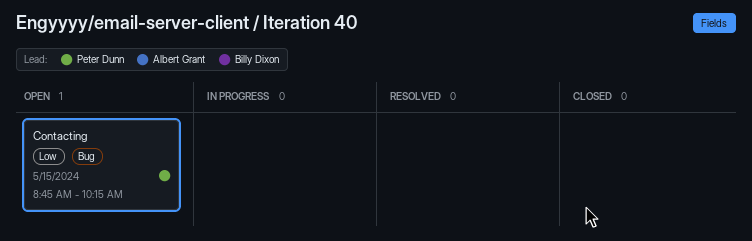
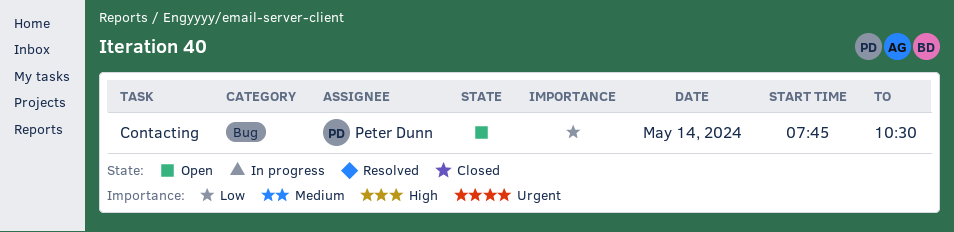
Contacting, day: May 15 -> May 14
Contacting, begins: 08:45 -> 07:45
Contacting, ends: 10:15 -> 10:30

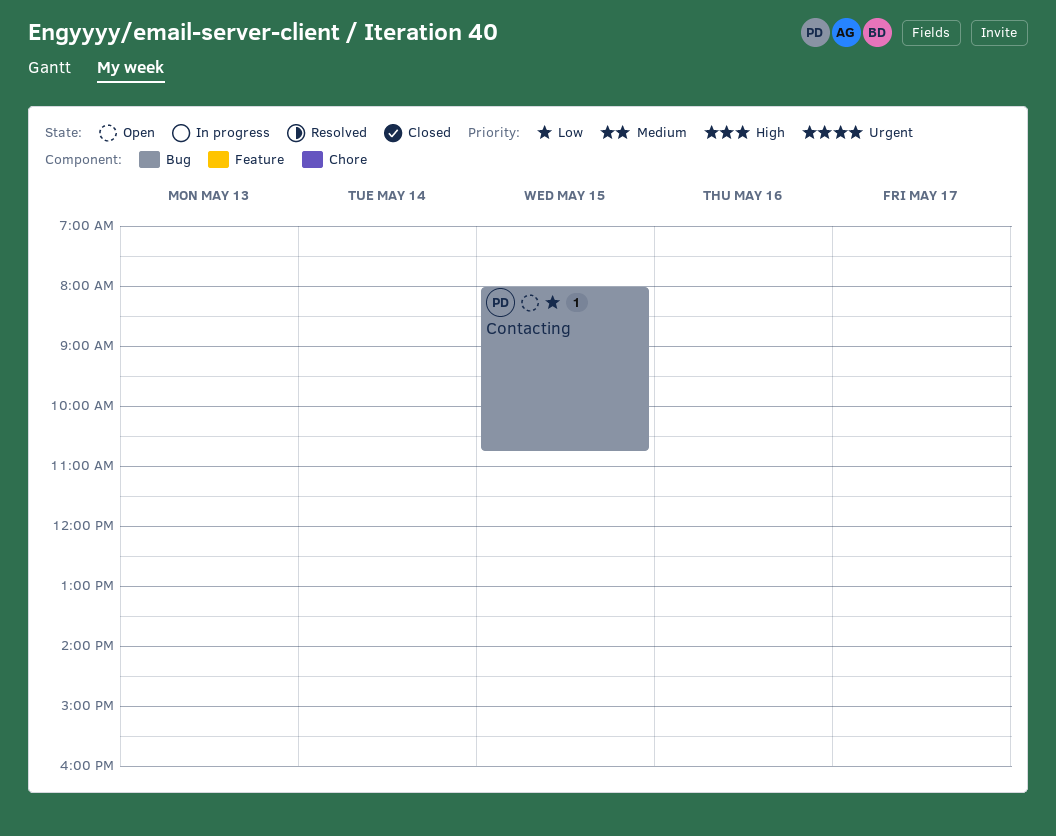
Contacting, day: May 14 -> May 15
Contacting, begins: 07:45 -> 08:00
Contacting, ends: 10:30 -> 10:45

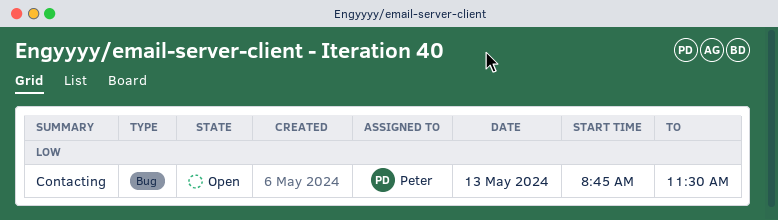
Contacting, day: May 15 -> May 13
Contacting, begins: 08:00 -> 08:45
Contacting, ends: 10:45 -> 11:30

